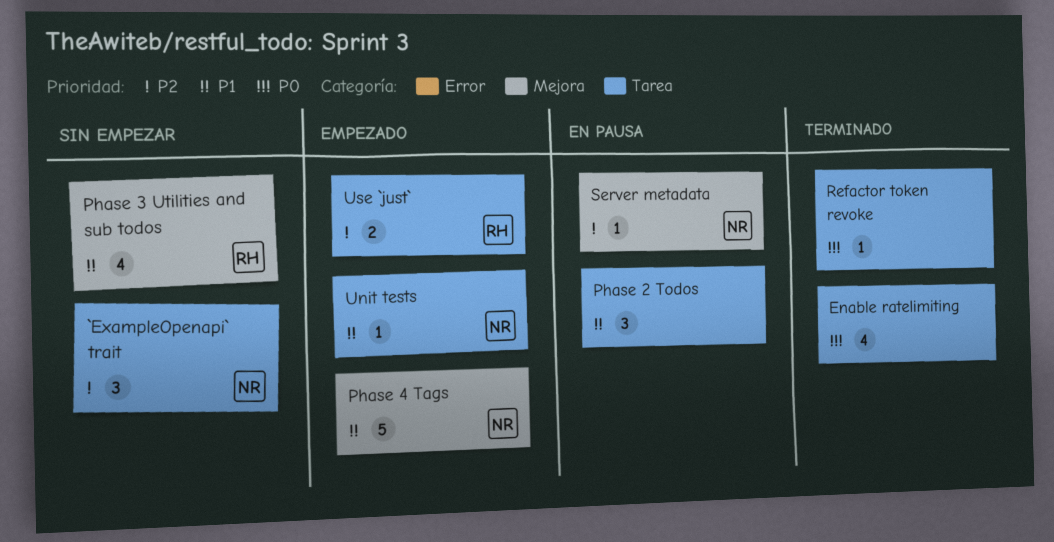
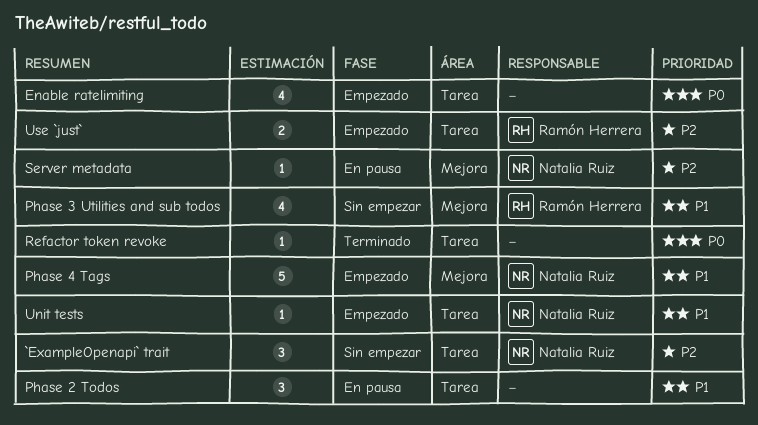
Enable ratelimiting, status: Terminado -> Empezado

